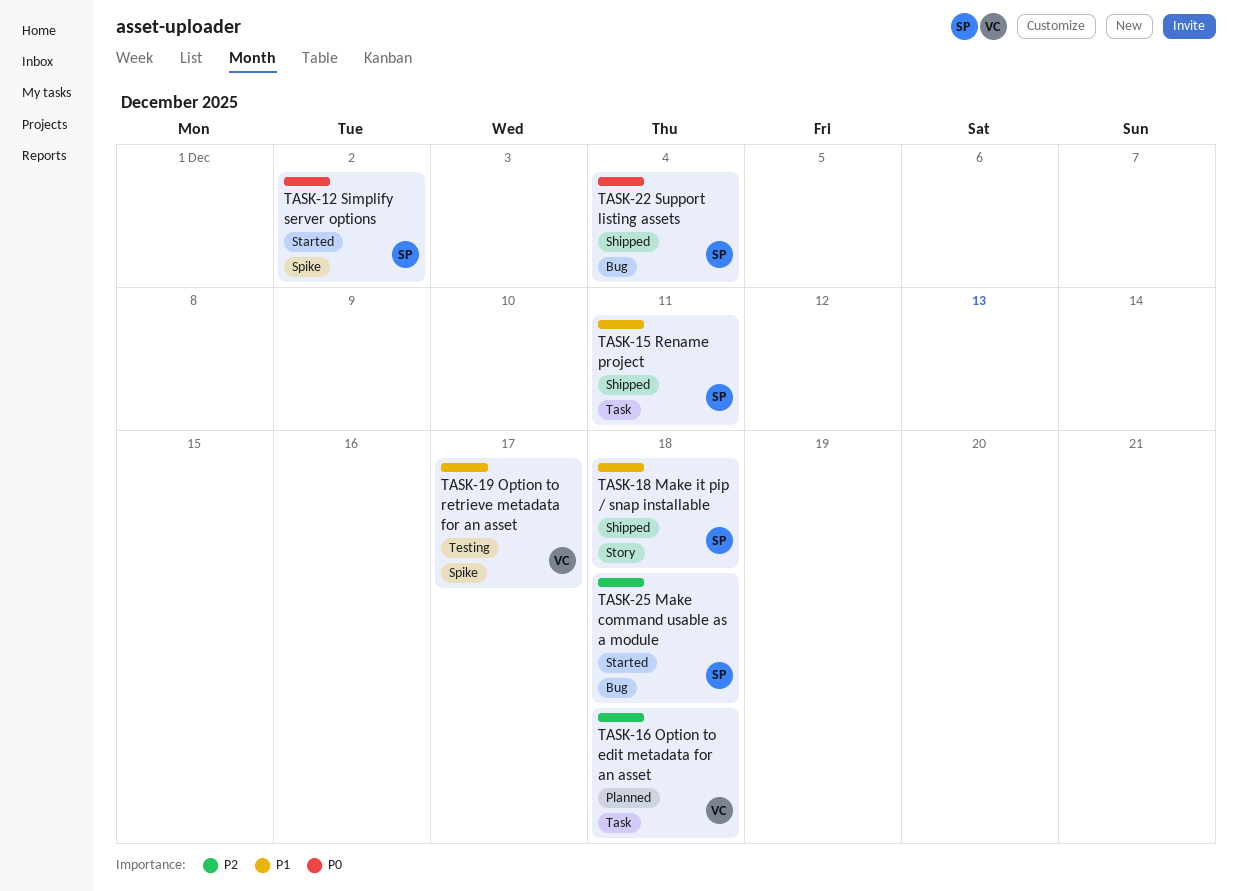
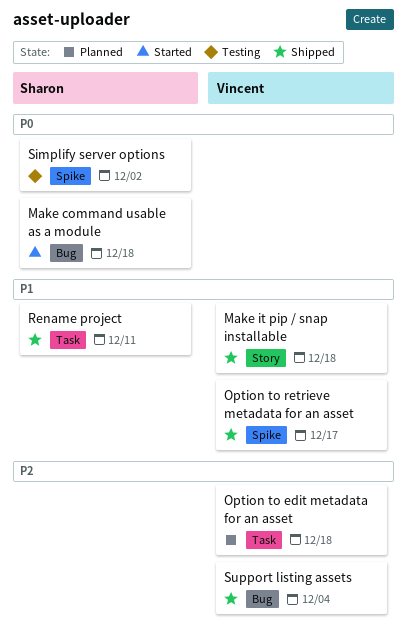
Make command usable as a module, priority: P2 -> P0
Make it pip / snap installable, owner: Sharon -> Vincent
Option to retrieve metadata for an asset, status: Testing -> Shipped
Simplify server options, status: Started -> Testing
Support listing assets, owner: Sharon -> Vincent
Support listing assets, priority: P0 -> P2

